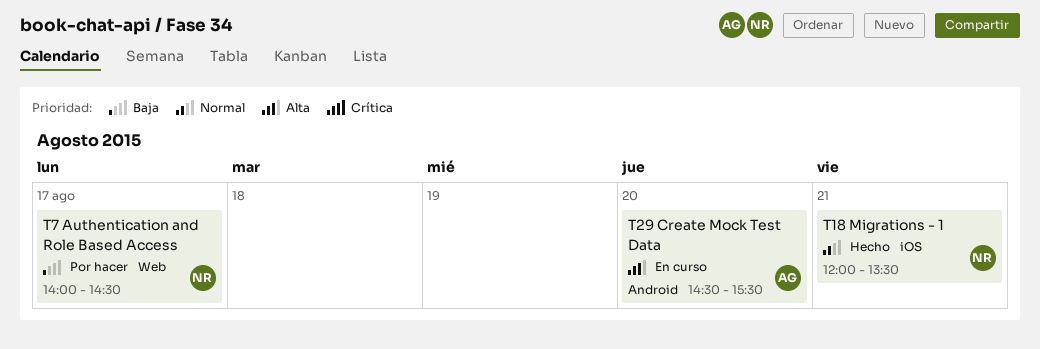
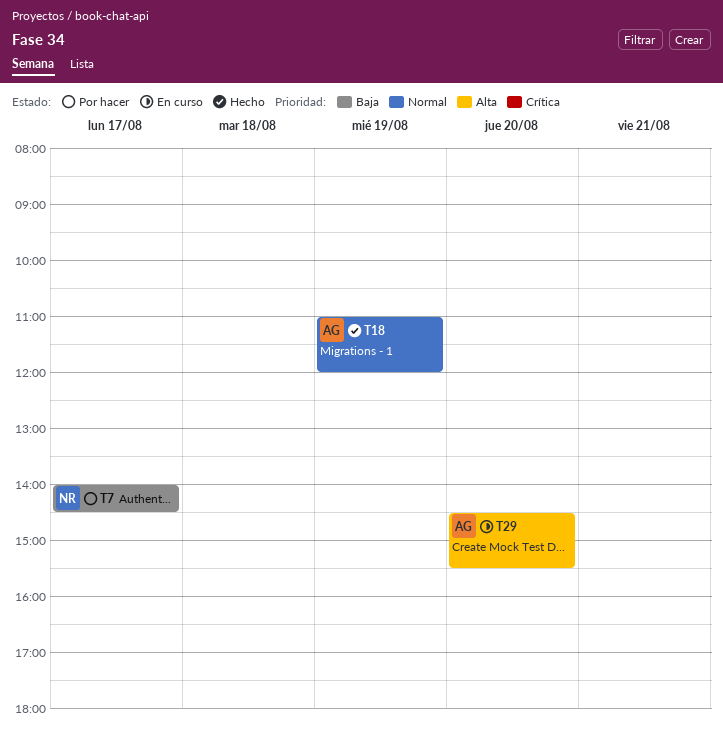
T18, owner: NR -> AG
T18, day: Aug 21 -> Aug 19
T18, begins: 12:00 -> 11:00
T18, ends: 13:30 -> 12:00

